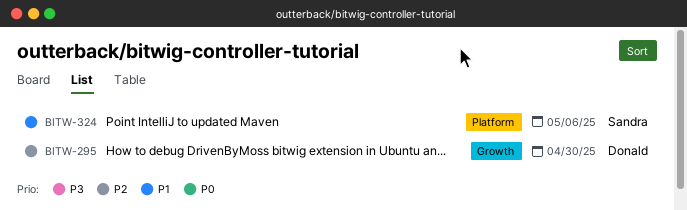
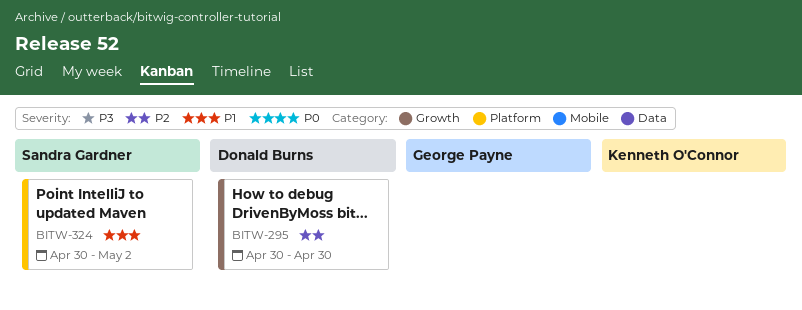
BITW-324, due: May 6 -> May 2

